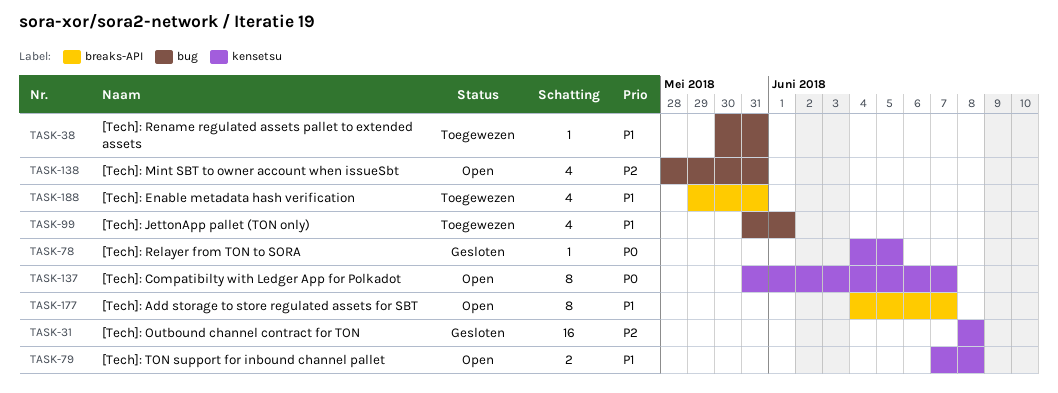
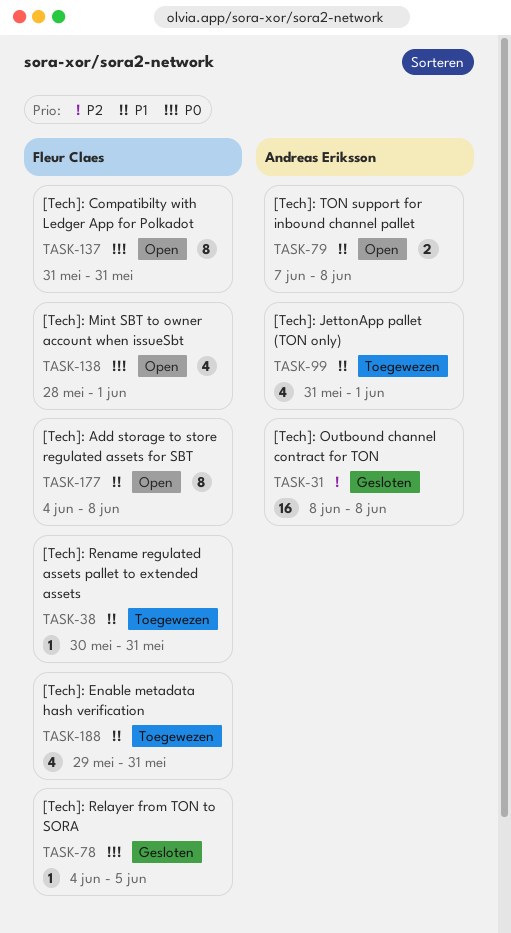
TASK-137, due: Jun 7 -> May 31
TASK-138, priority: P2 -> P0
TASK-138, due: May 31 -> Jun 1
TASK-177, due: Jun 7 -> Jun 8

